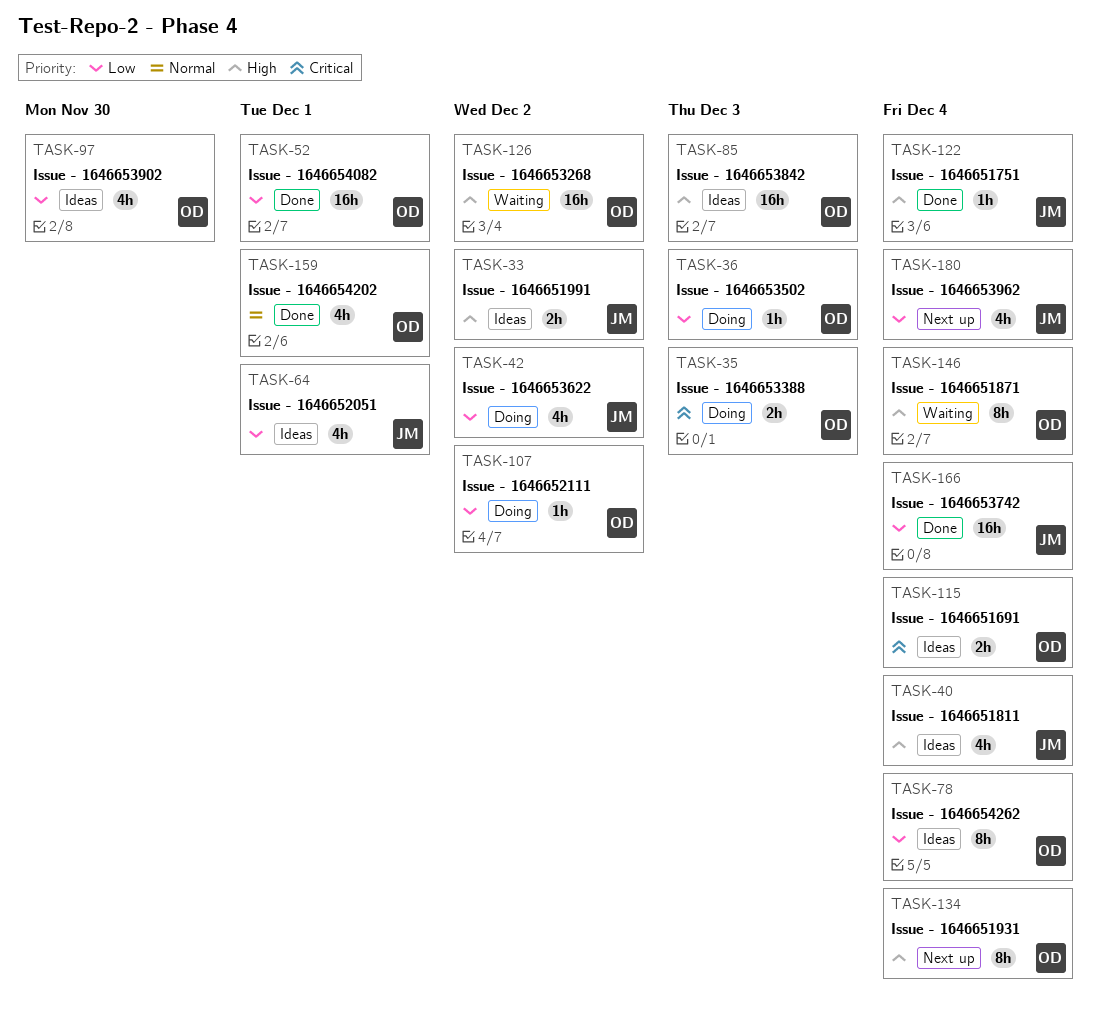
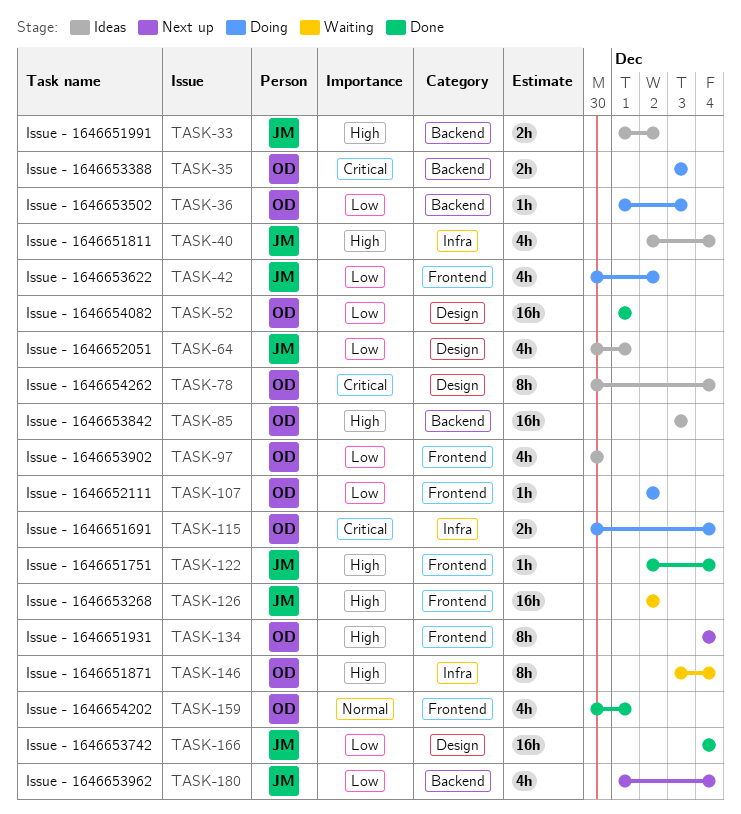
TASK-78, priority: Low -> Critical
TASK-115, status: Ideas -> Doing
TASK-126, owner: OD -> JM

